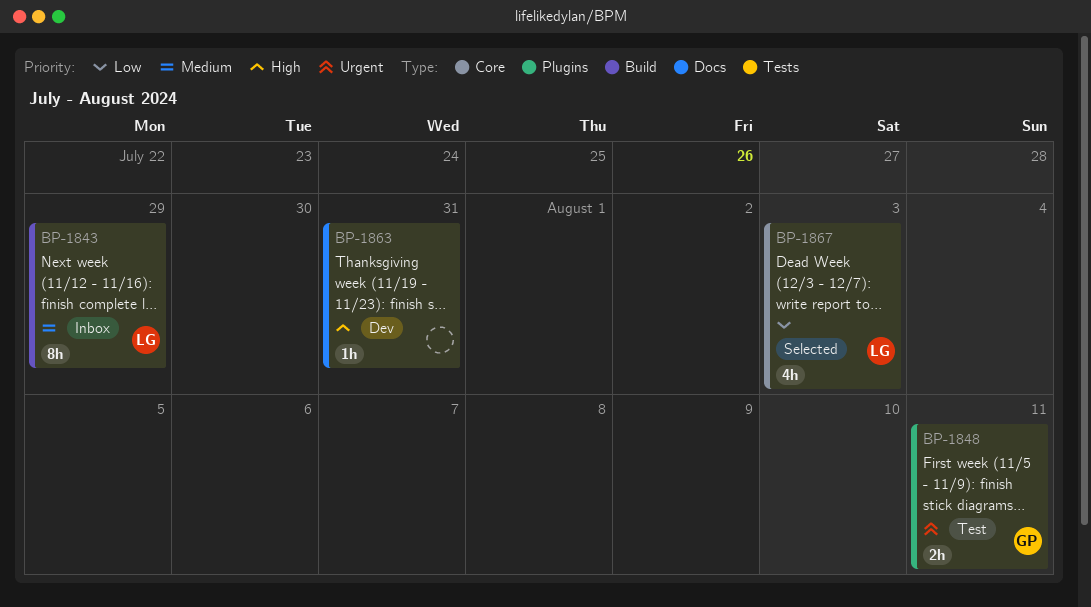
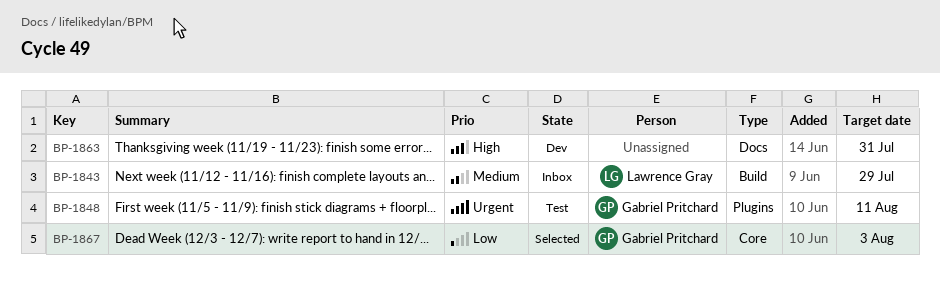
BP-1867, owner: Lawrence Gray -> Gabriel Pritchard

